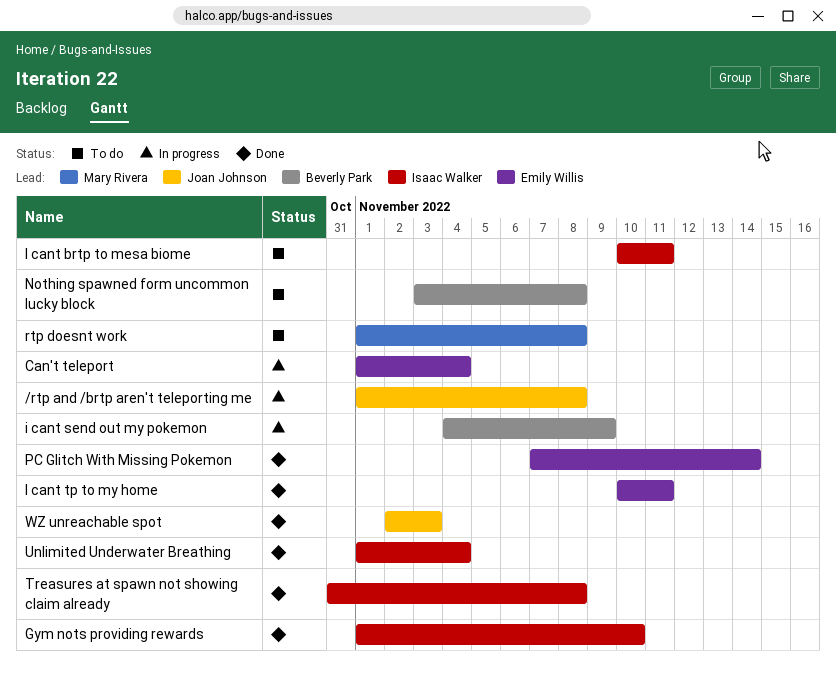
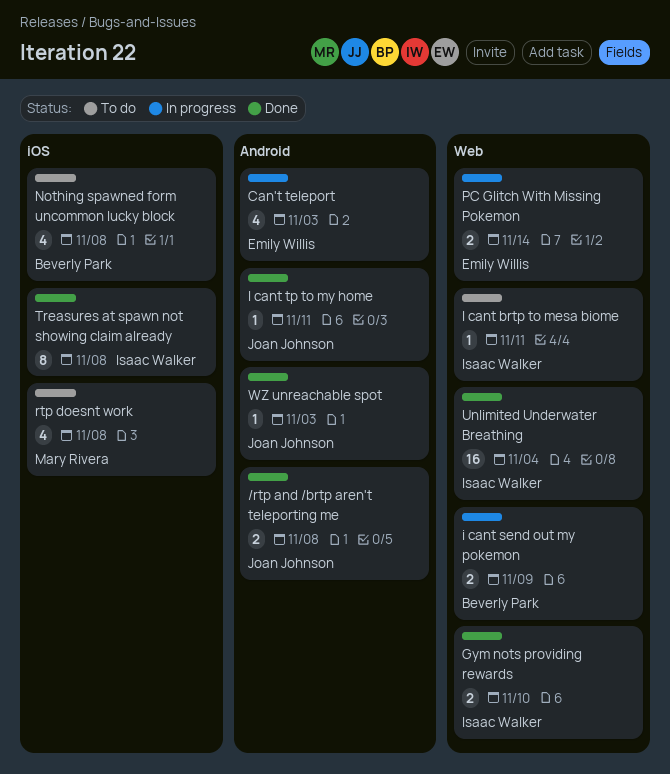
/rtp and /brtp aren't teleporting me, status: In progress -> Done
Can't teleport, due: Nov 4 -> Nov 3
I cant tp to my home, owner: Emily Willis -> Joan Johnson
PC Glitch With Missing Pokemon, status: Done -> In progress

